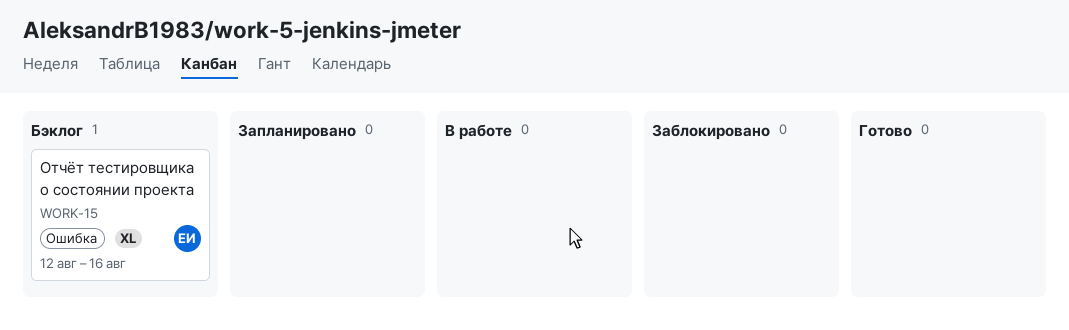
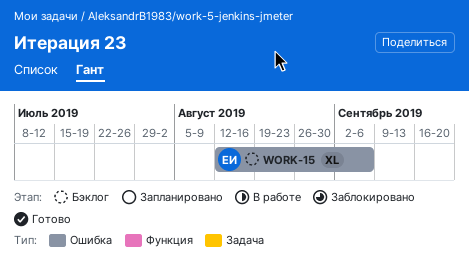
WORK-15, due: Aug 16 -> Sep 6

